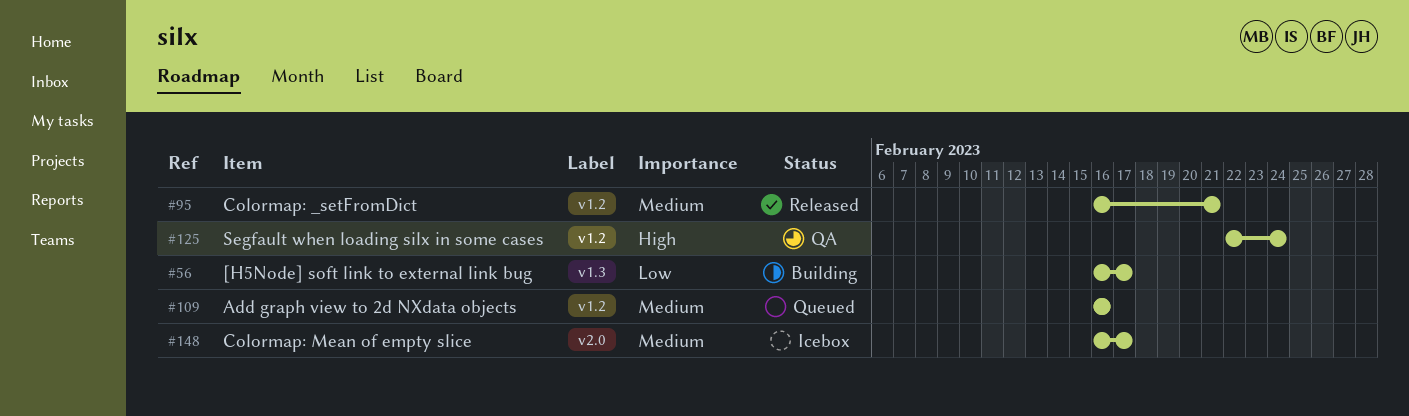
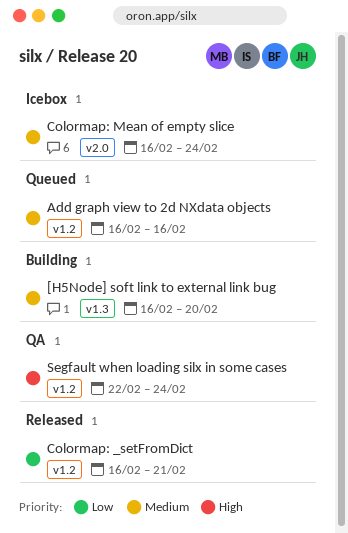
[H5Node] soft link to external link bug, priority: Low -> Medium
[H5Node] soft link to external link bug, due: Feb 17 -> Feb 20
Colormap: _setFromDict, priority: Medium -> Low
Colormap: Mean of empty slice, due: Feb 17 -> Feb 24

